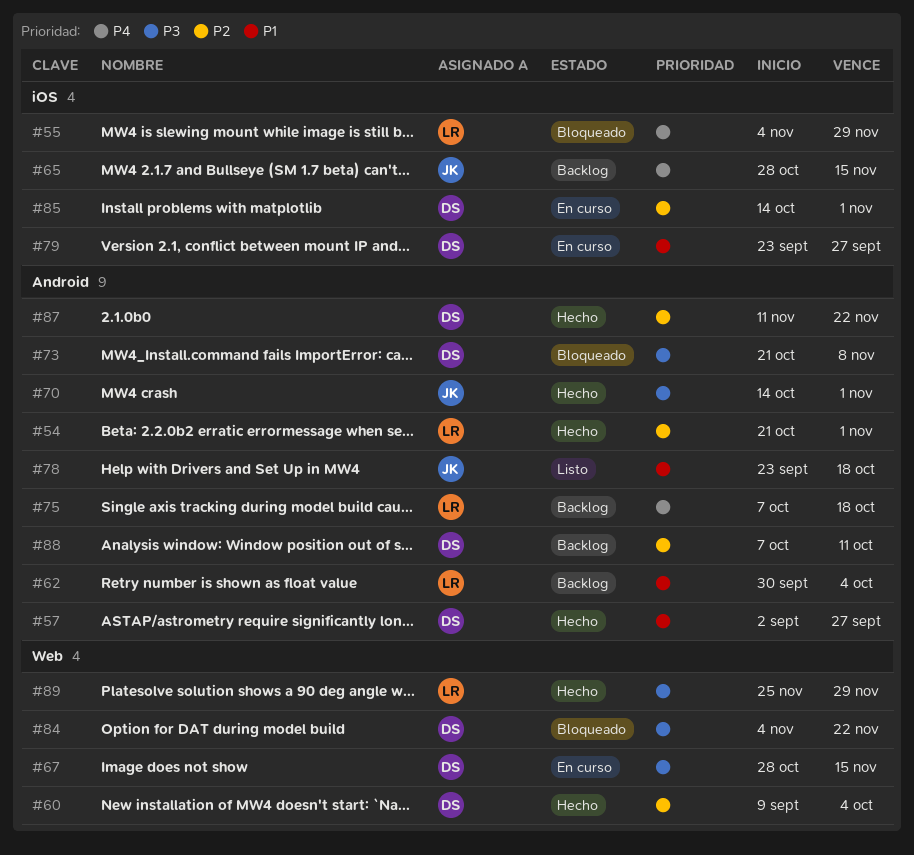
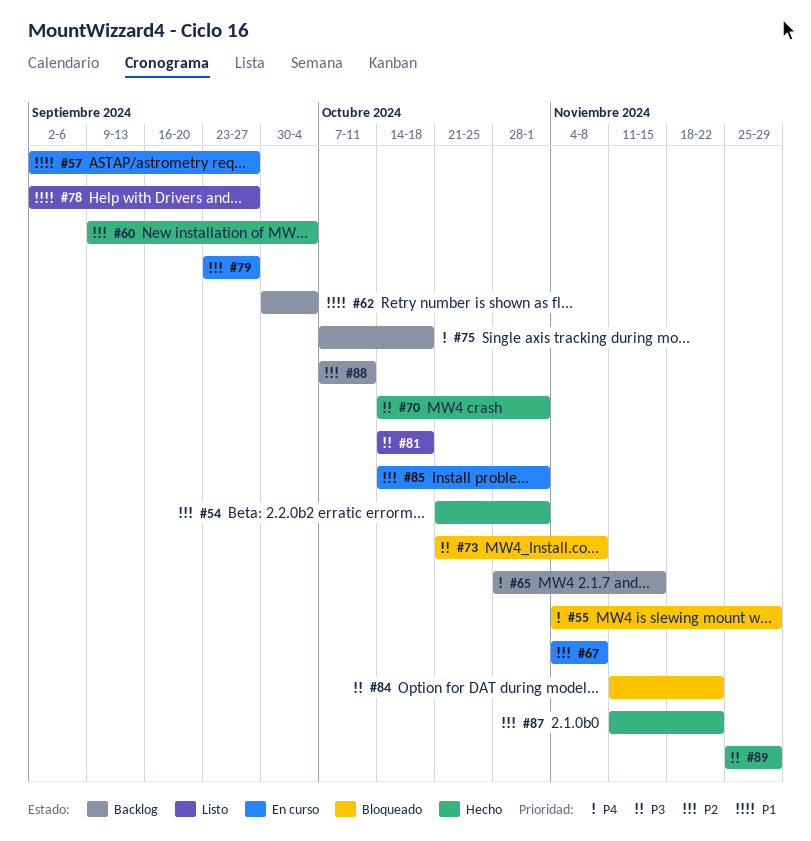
#57, status: Hecho -> En curso
#67, priority: P3 -> P2
#67, start: Oct 28 -> Nov 4
#67, due: Nov 15 -> Nov 8
#78, start: Sep 23 -> Sep 2
#78, due: Oct 18 -> Sep 27
#79, priority: P1 -> P2
#81: none -> present
#84, start: Nov 4 -> Nov 11

